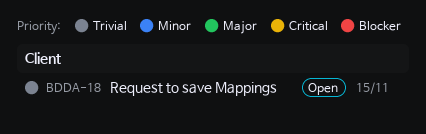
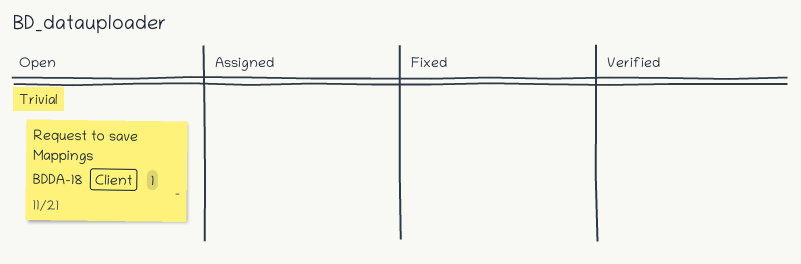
BDDA-18, due: Nov 15 -> Nov 21

